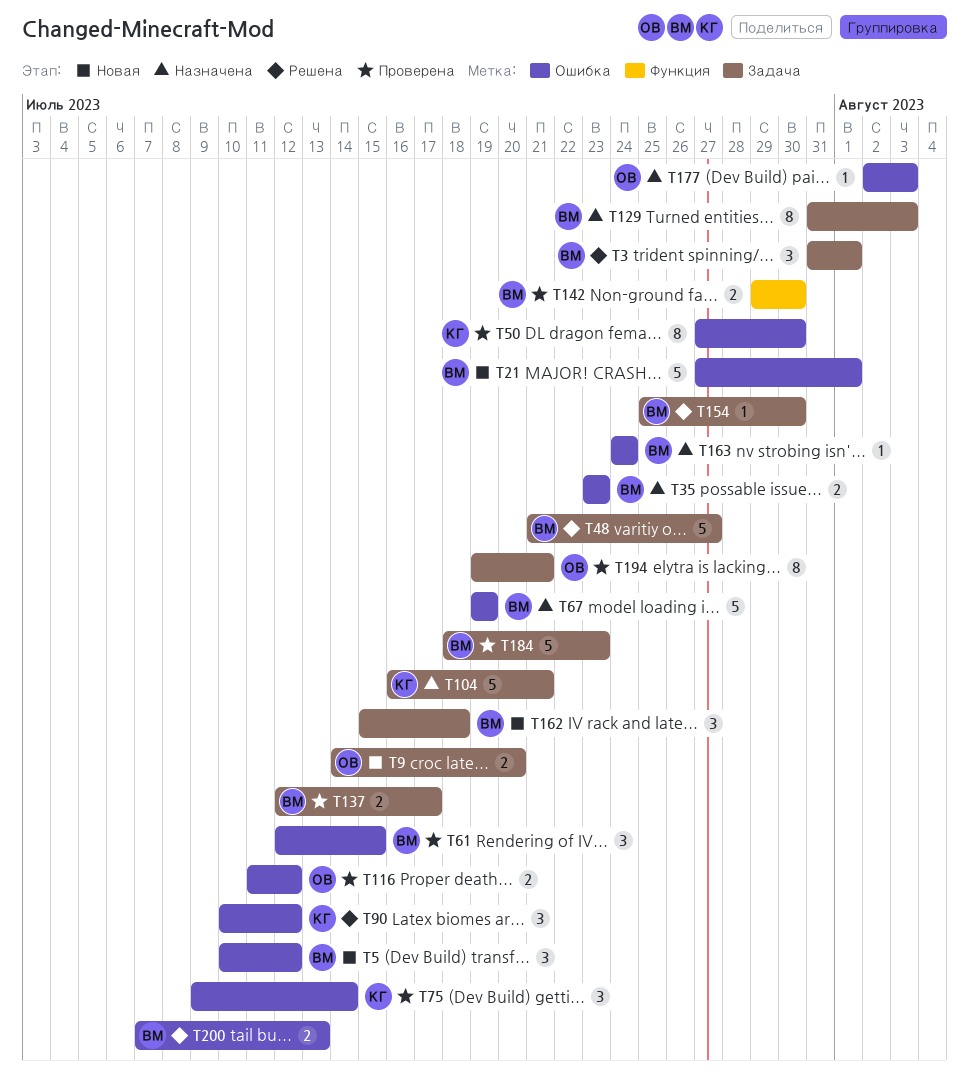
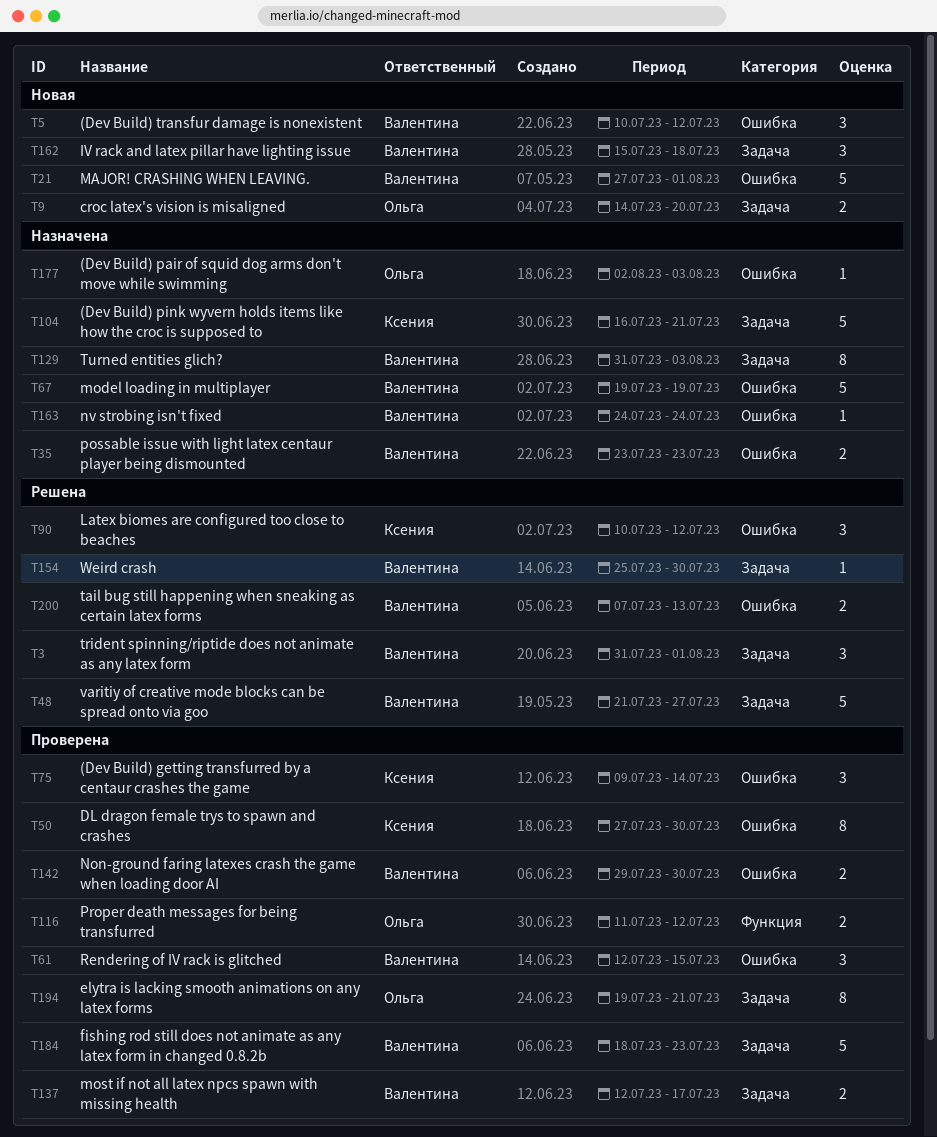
T116, label: Ошибка -> Функция
T142, label: Функция -> Ошибка

